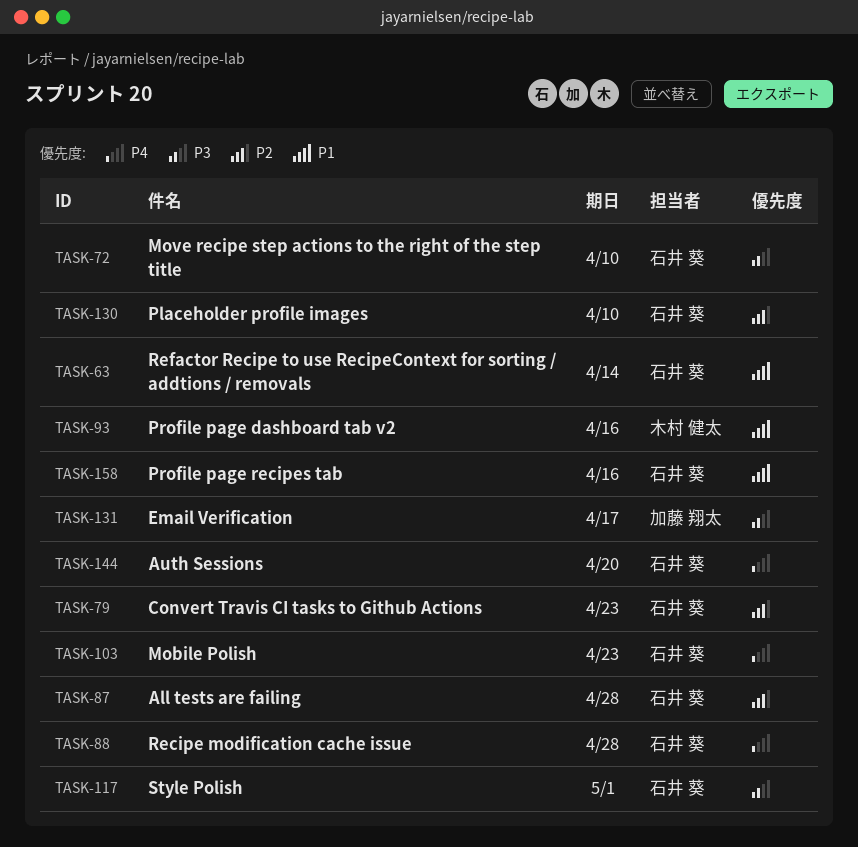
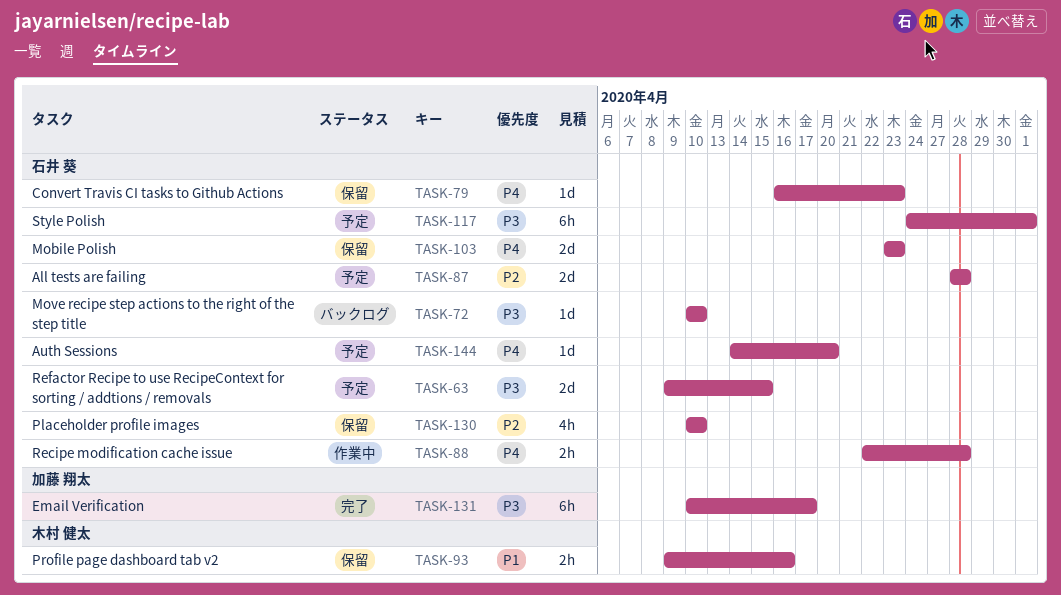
TASK-63, priority: P1 -> P3
TASK-63, due: Apr 14 -> Apr 15
TASK-79, priority: P2 -> P4
TASK-158: present -> none

